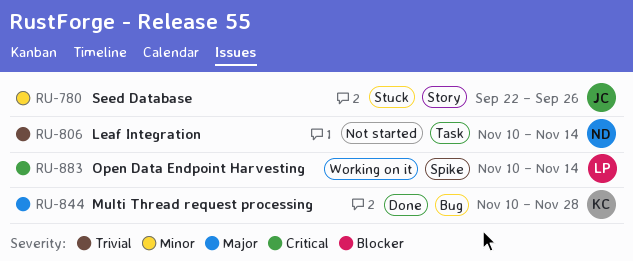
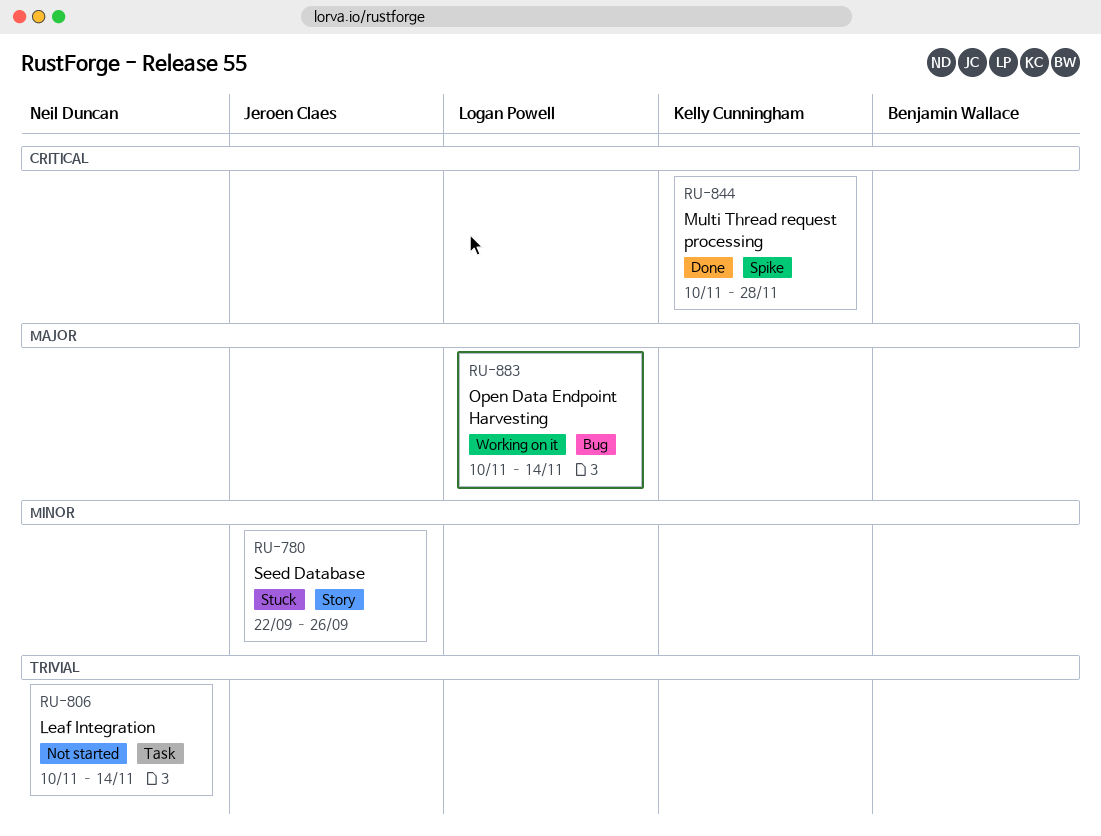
RU-844, priority: Major -> Critical
RU-844, label: Bug -> Spike
RU-883, priority: Critical -> Major
RU-883, label: Spike -> Bug

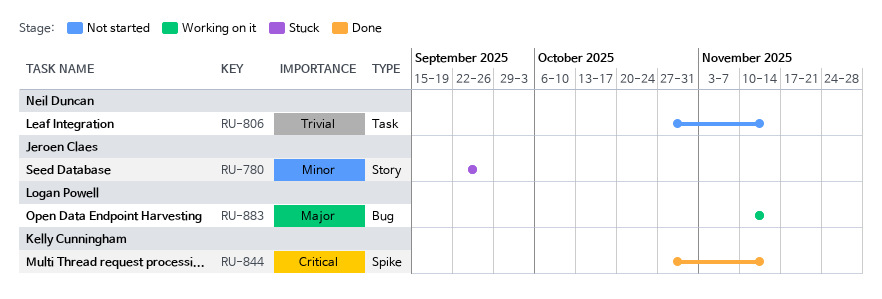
RU-806, start: Nov 10 -> Oct 27
RU-844, start: Nov 10 -> Oct 27
RU-844, due: Nov 28 -> Nov 14

